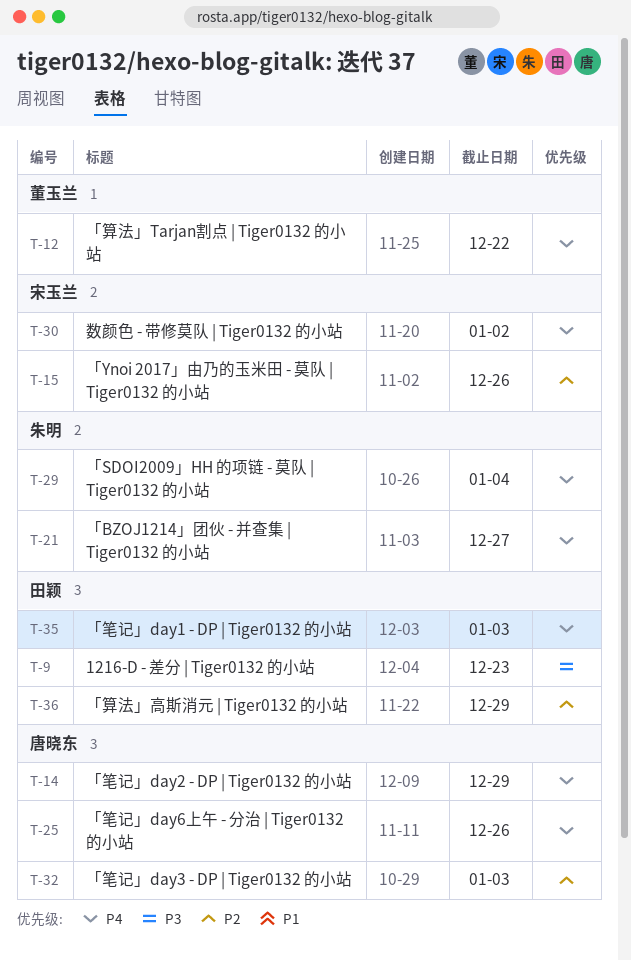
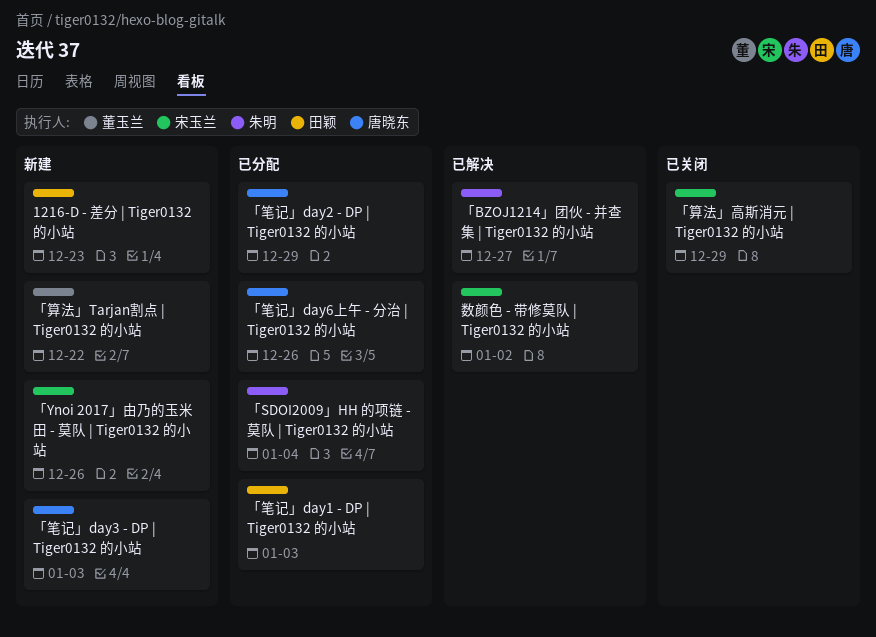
「算法」高斯消元 | Tiger0132 的小站, owner: 田颖 -> 宋玉兰

